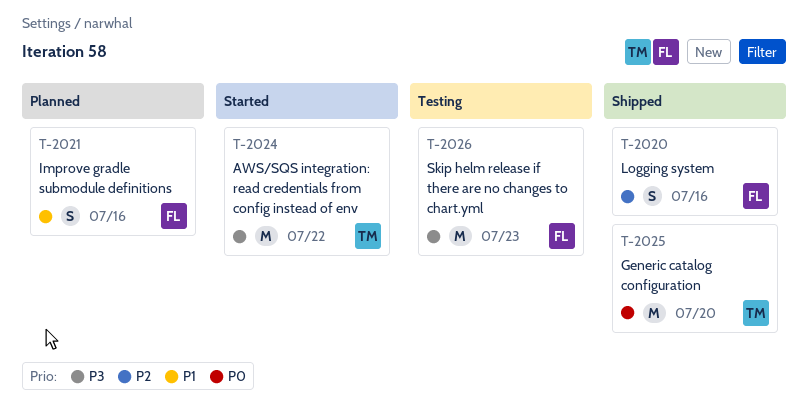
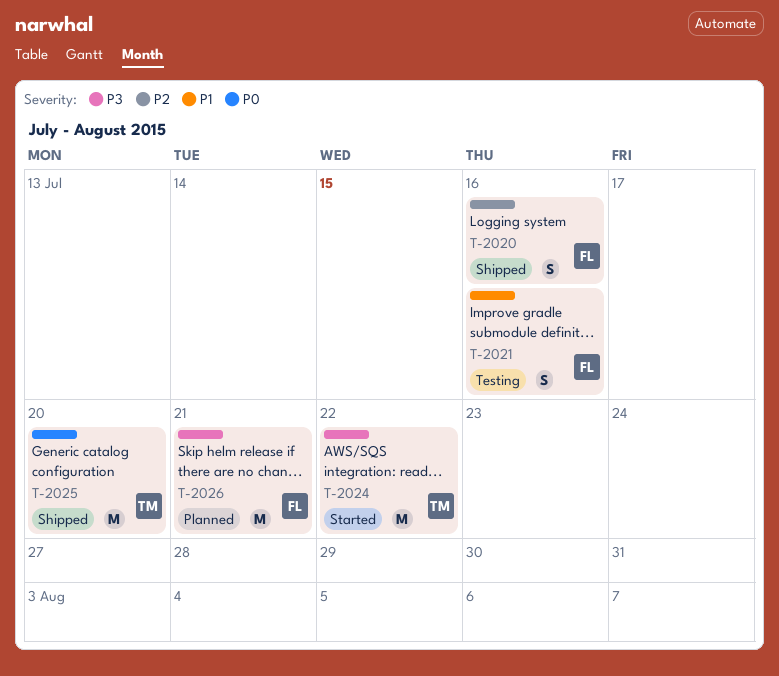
T-2021, status: Planned -> Testing
T-2026, status: Testing -> Planned
T-2026, due: Jul 23 -> Jul 21

